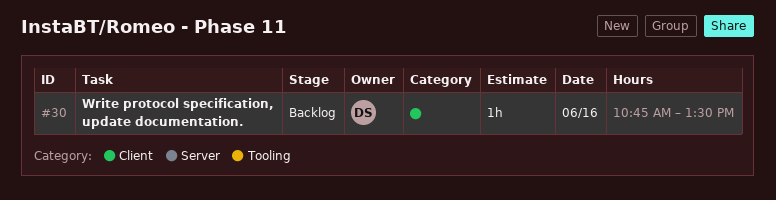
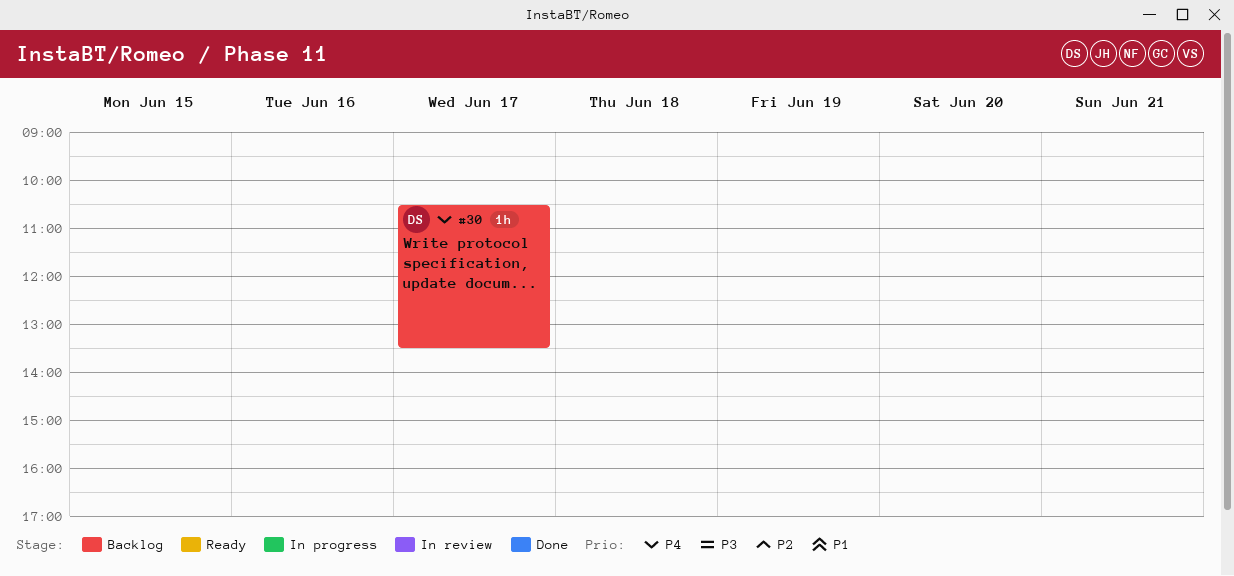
#30, day: Jun 16 -> Jun 17
#30, begins: 10:45 -> 10:30

